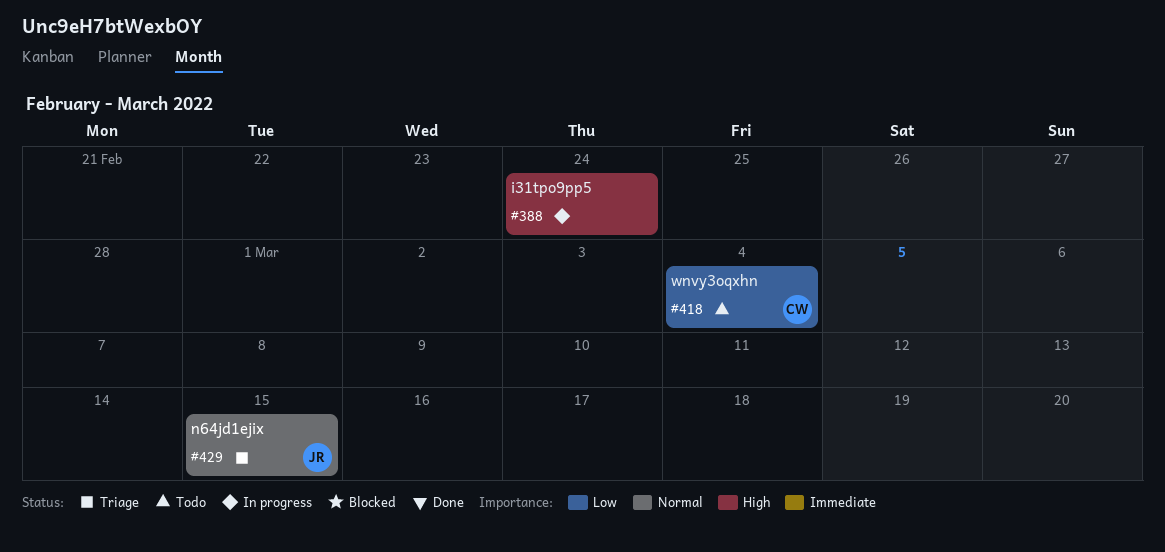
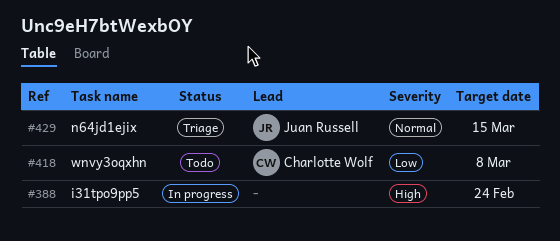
#418, due: Mar 4 -> Mar 8

